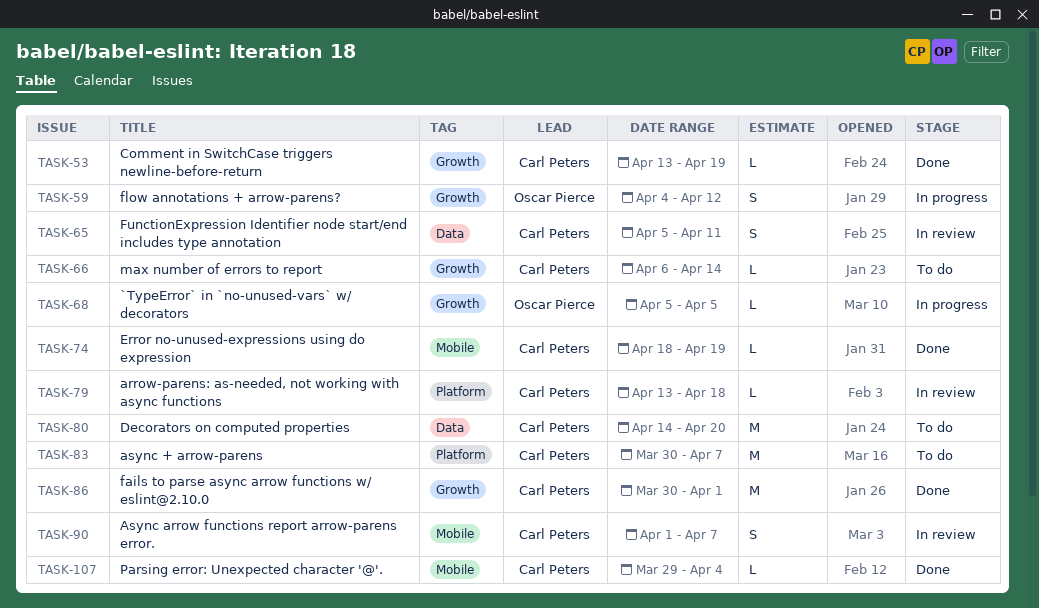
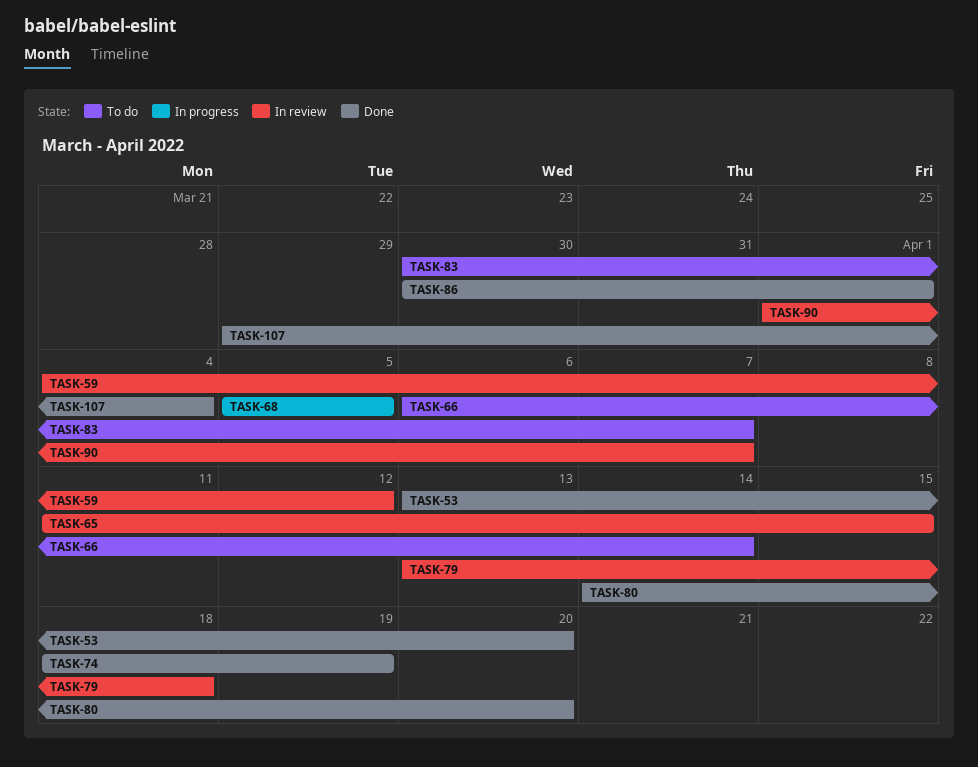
TASK-53, due: Apr 19 -> Apr 20
TASK-59, status: In progress -> In review
TASK-65, start: Apr 5 -> Apr 11
TASK-65, due: Apr 11 -> Apr 15
TASK-80, status: To do -> Done

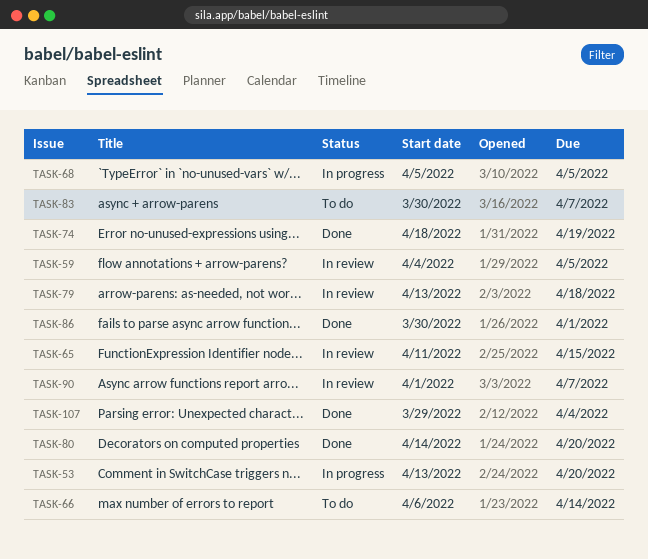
TASK-53, status: Done -> In progress
TASK-59, due: Apr 12 -> Apr 5

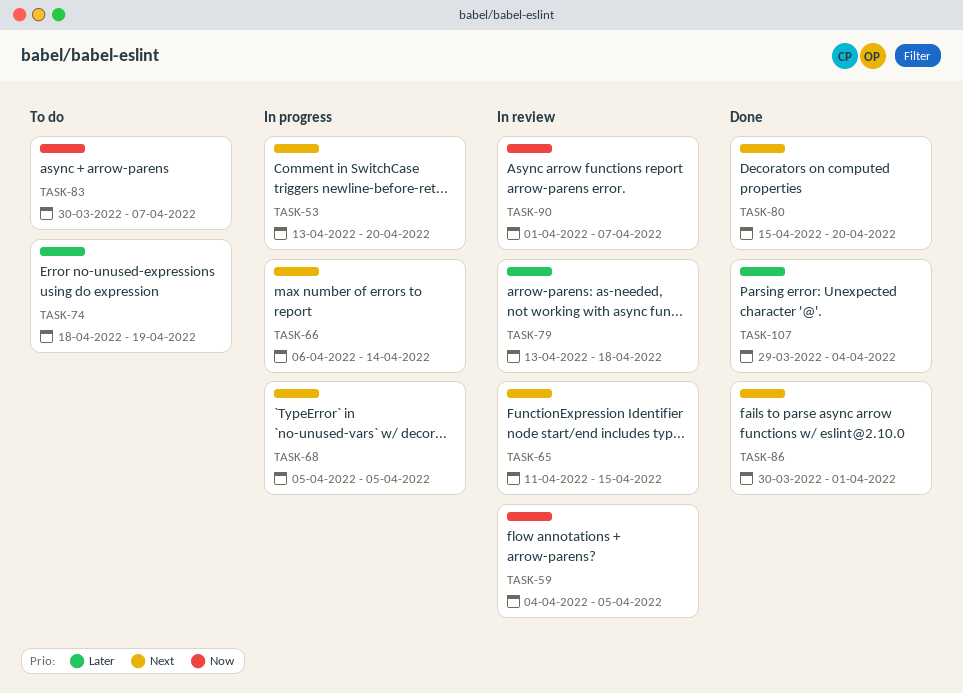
TASK-66, status: To do -> In progress
TASK-74, status: Done -> To do
TASK-80, start: Apr 14 -> Apr 15

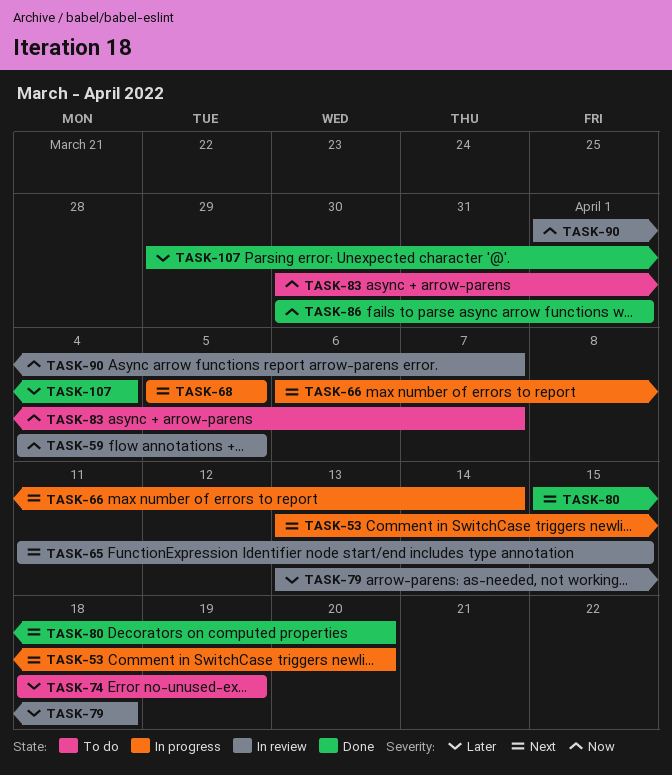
TASK-86, priority: Next -> Now

